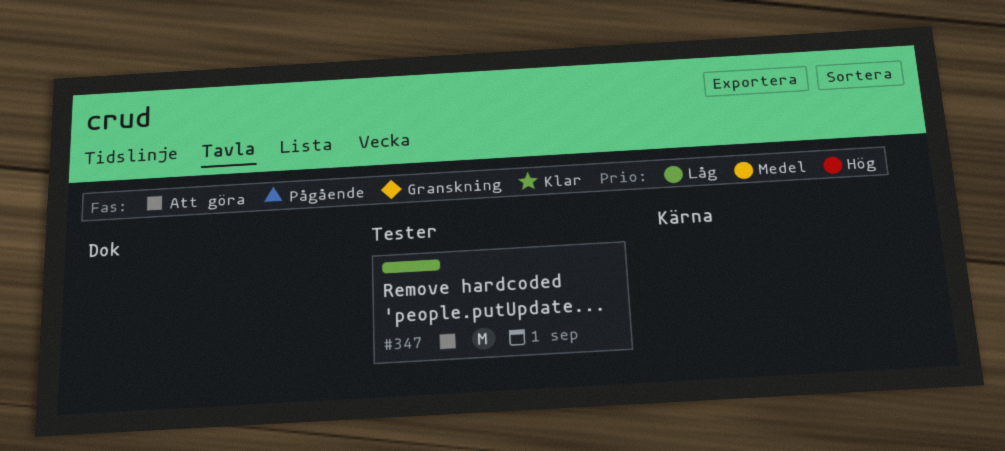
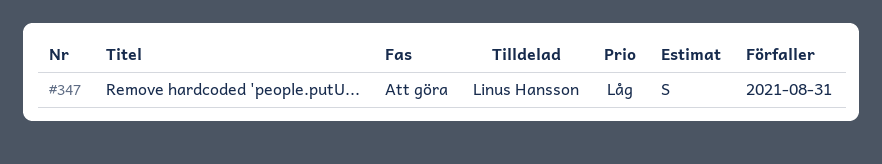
#347, estimate: M -> S
#347, due: Sep 1 -> Aug 31

